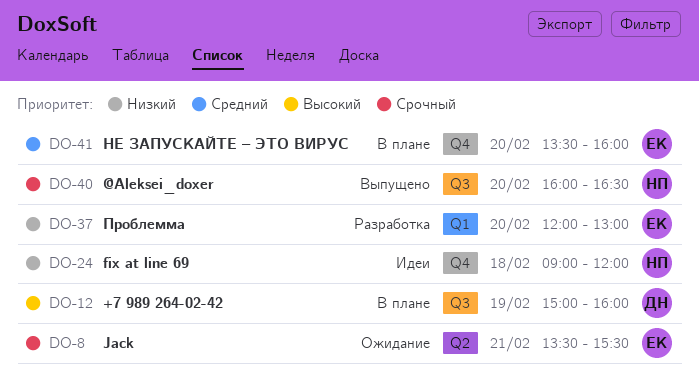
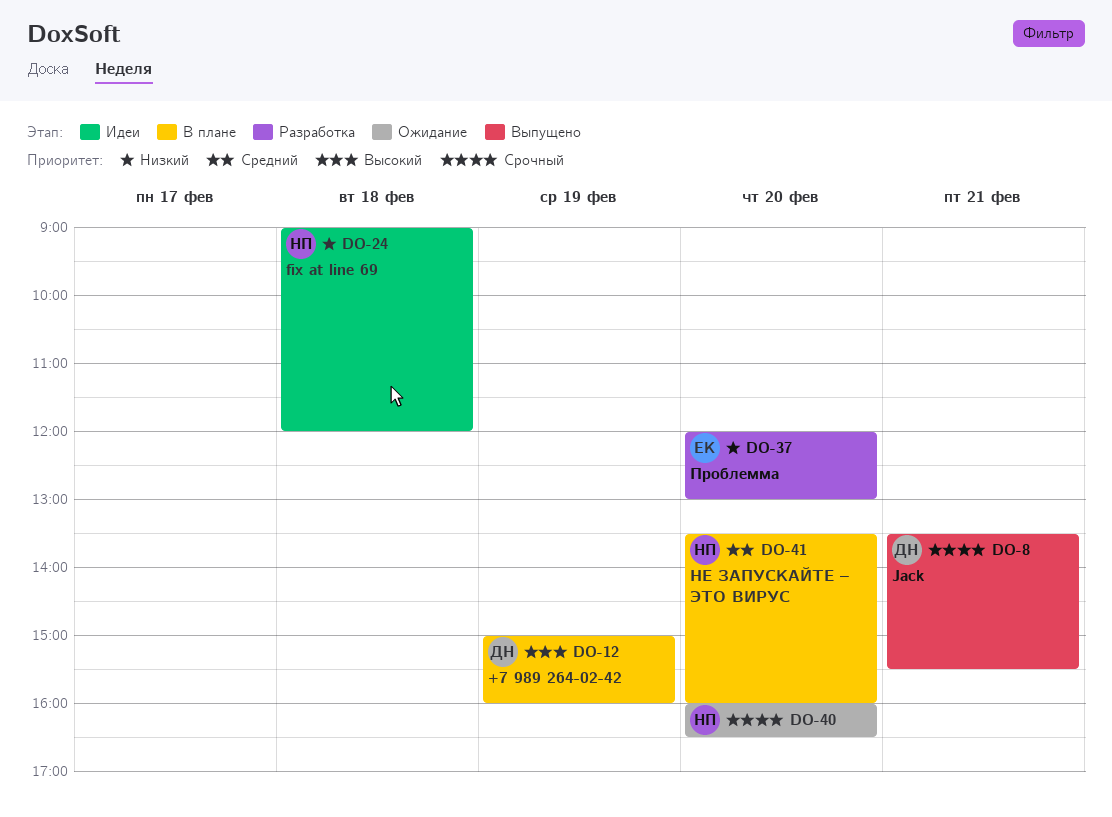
DO-8, status: Ожидание -> Выпущено
DO-8, owner: ЕК -> ДН
DO-40, status: Выпущено -> Ожидание
DO-41, owner: ЕК -> НП

